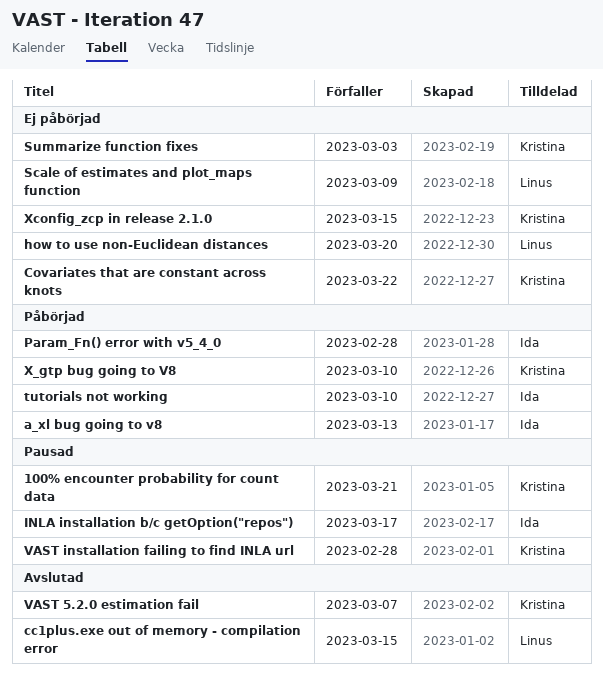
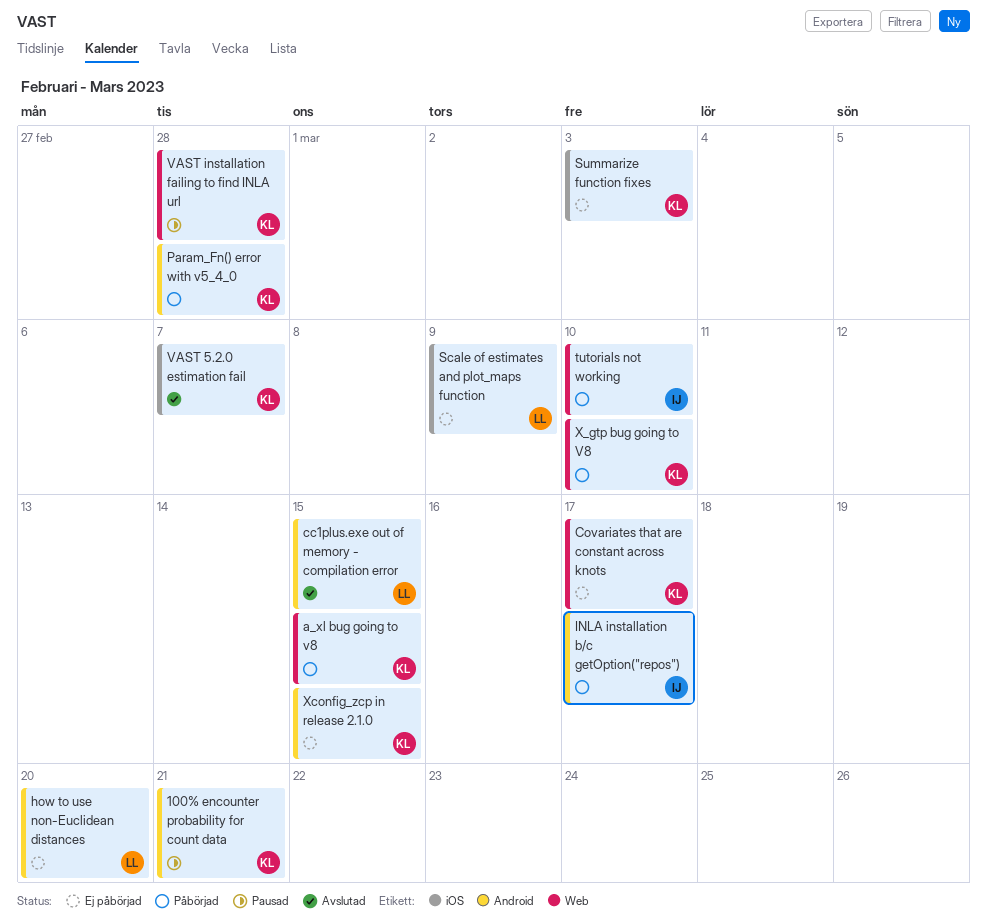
a_xl bug going to v8, owner: Ida -> Kristina
a_xl bug going to v8, due: Mar 13 -> Mar 15
Covariates that are constant across knots, due: Mar 22 -> Mar 17
INLA installation b/c getOption("repos"), status: Pausad -> Påbörjad
Param_Fn() error with v5_4_0, owner: Ida -> Kristina

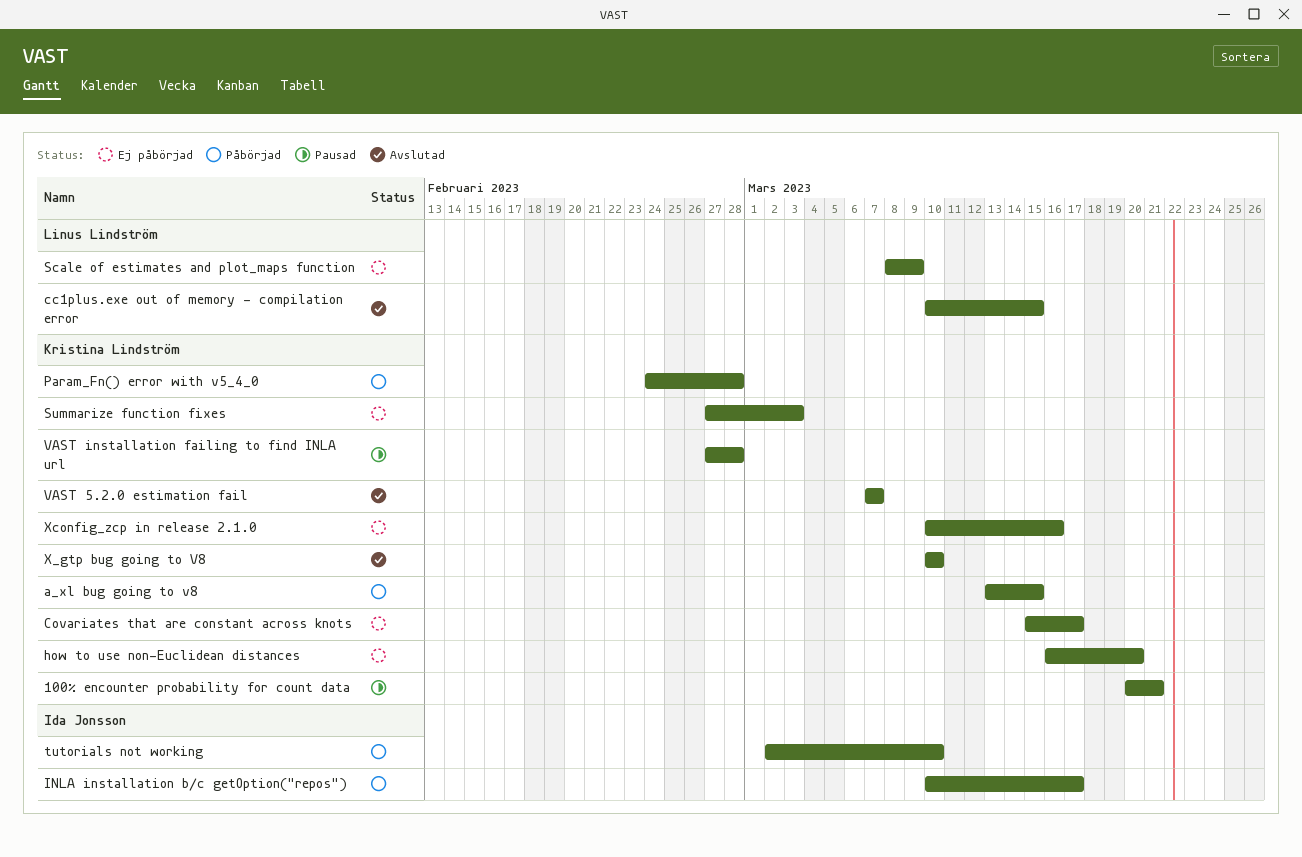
how to use non-Euclidean distances, owner: Linus Lindström -> Kristina Lindström
X_gtp bug going to V8, status: Påbörjad -> Avslutad
Xconfig_zcp in release 2.1.0, due: Mar 15 -> Mar 16

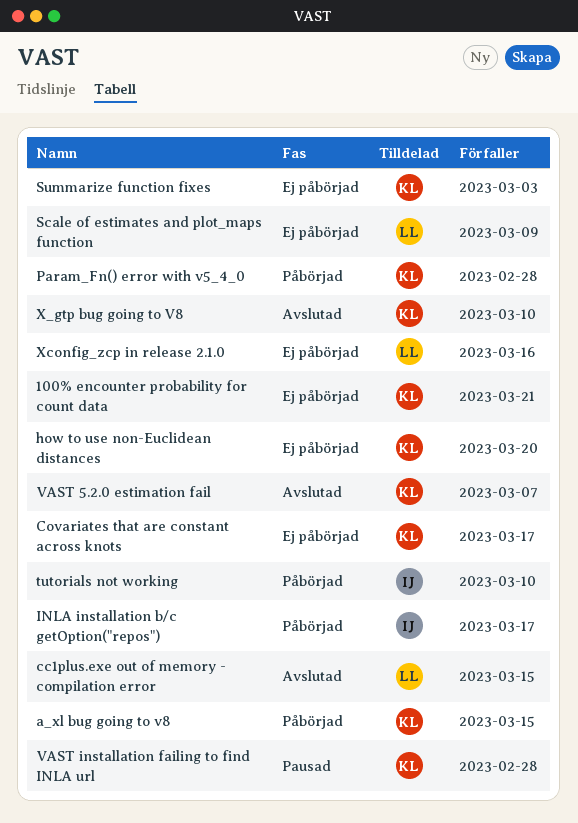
100% encounter probability for count data, status: Pausad -> Ej påbörjad
Xconfig_zcp in release 2.1.0, owner: Kristina Lindström -> Linus Lindström

